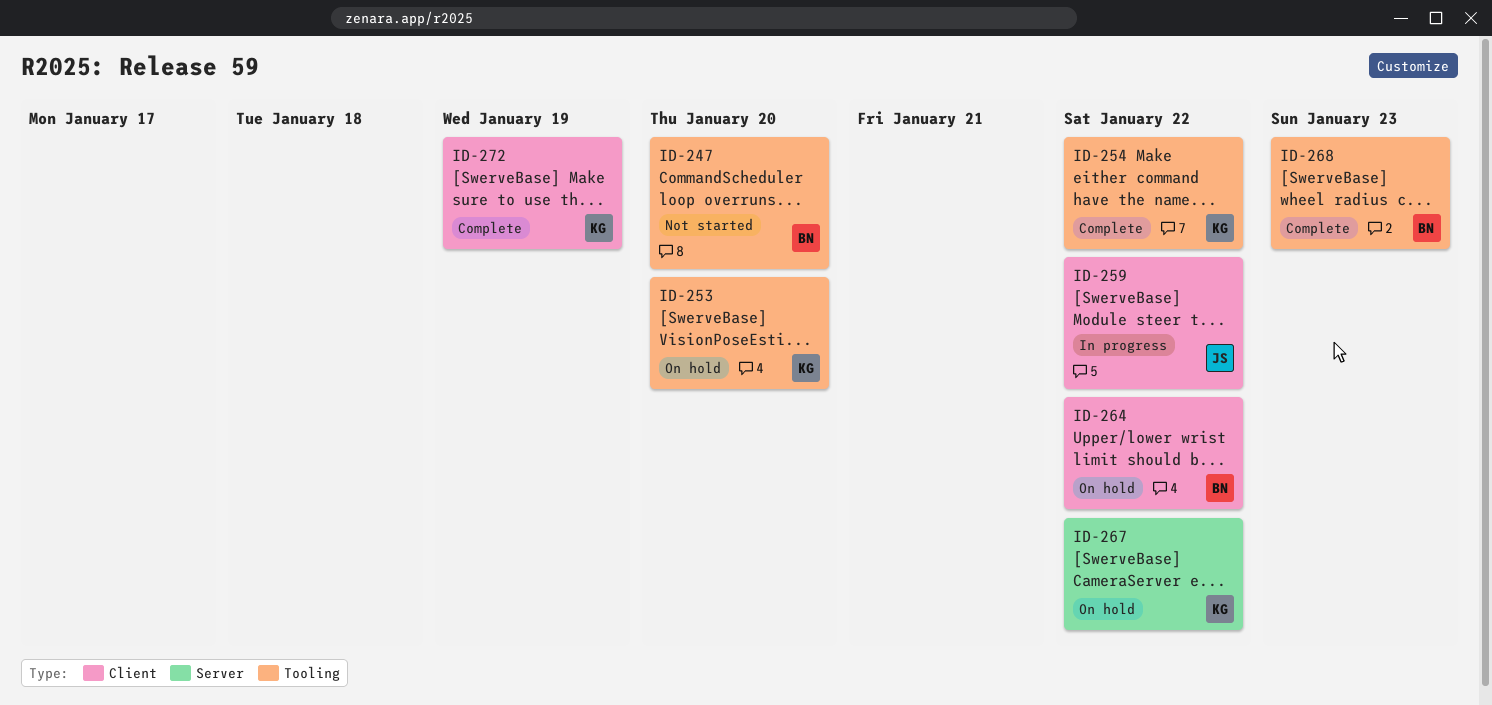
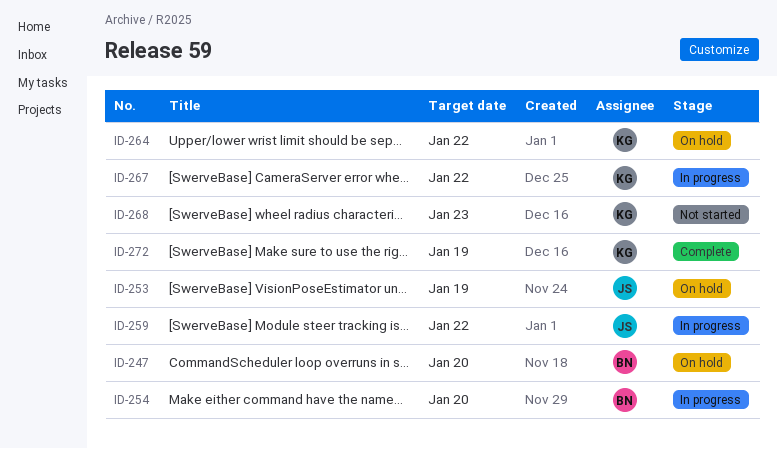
ID-247, status: Not started -> On hold
ID-253, owner: KG -> JS
ID-253, due: Jan 20 -> Jan 19
ID-254, status: Complete -> In progress
ID-254, owner: KG -> BN
ID-254, due: Jan 22 -> Jan 20
ID-264, owner: BN -> KG
ID-267, status: On hold -> In progress
ID-268, status: Complete -> Not started
ID-268, owner: BN -> KG

